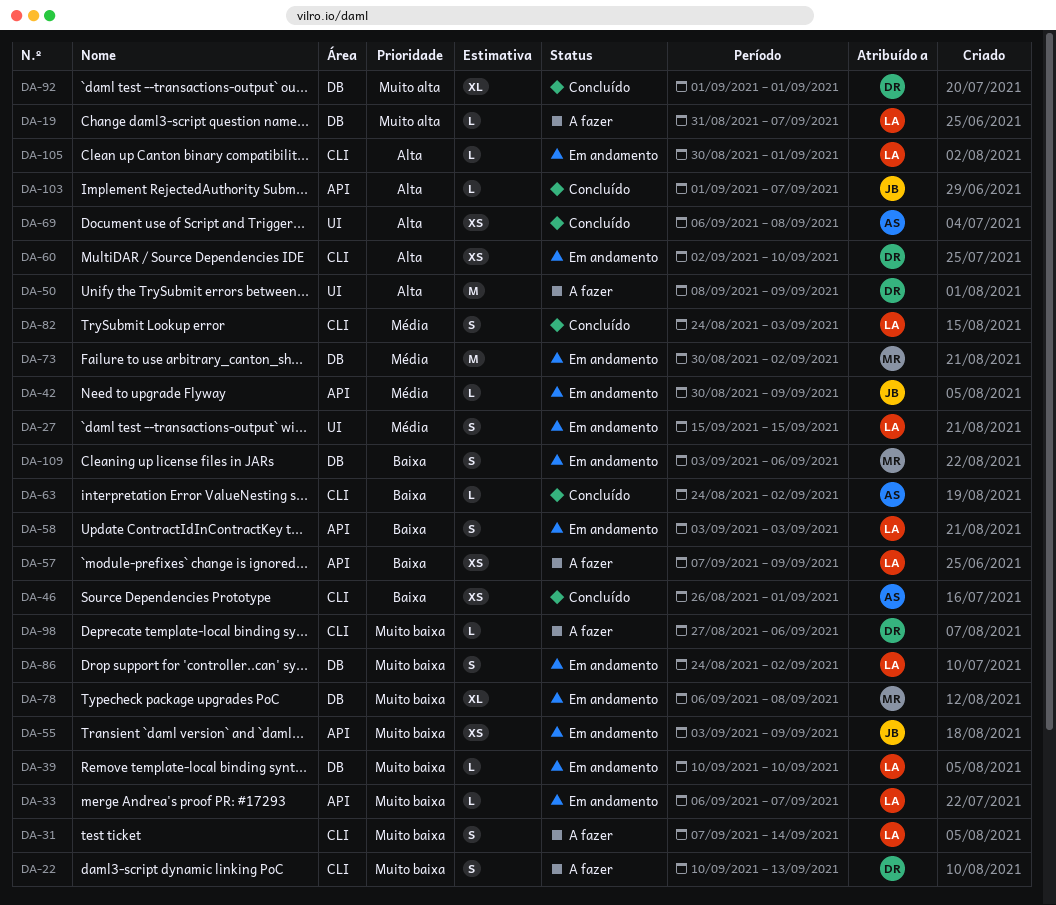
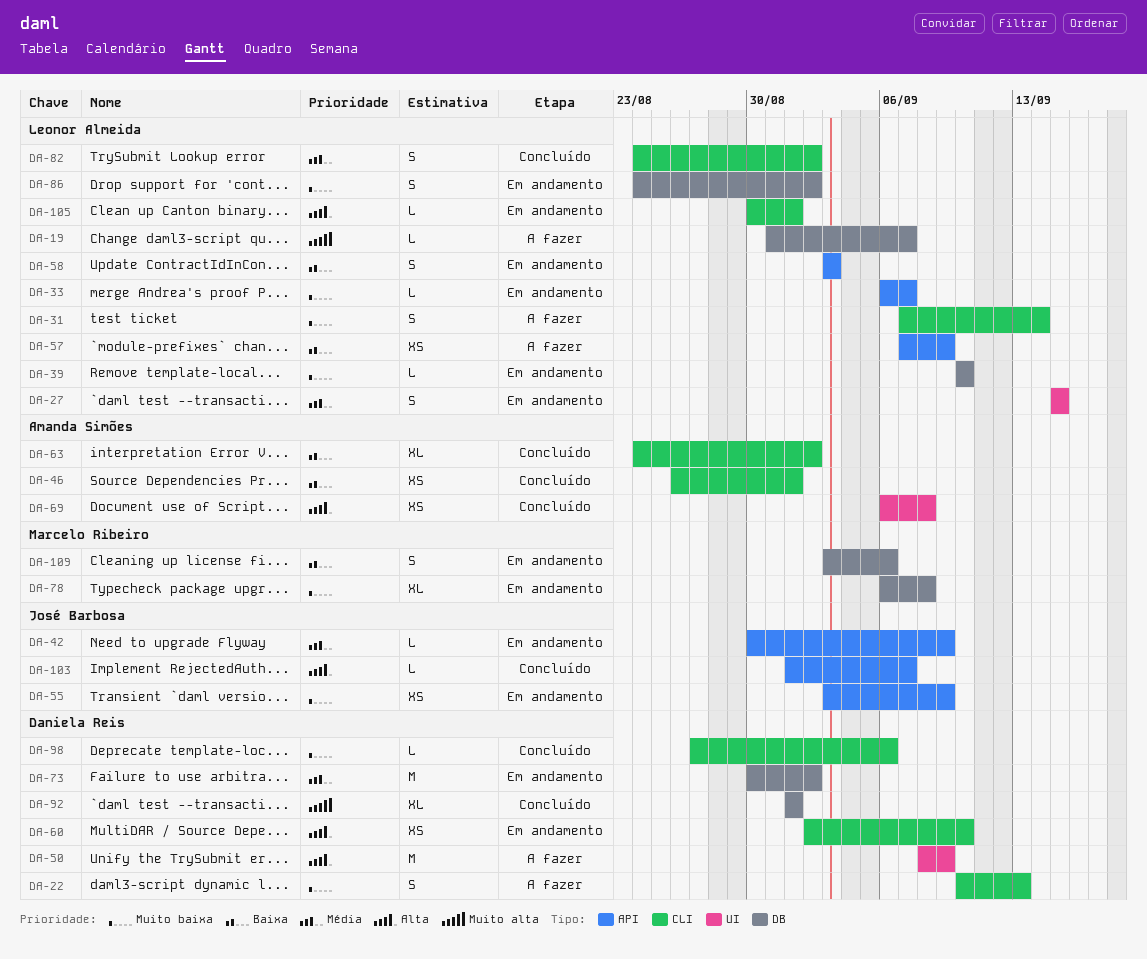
DA-63, estimate: L -> XL
DA-73, owner: Marcelo Ribeiro -> Daniela Reis
DA-82, due: Sep 3 -> Sep 2
DA-98, status: A fazer -> Concluído

